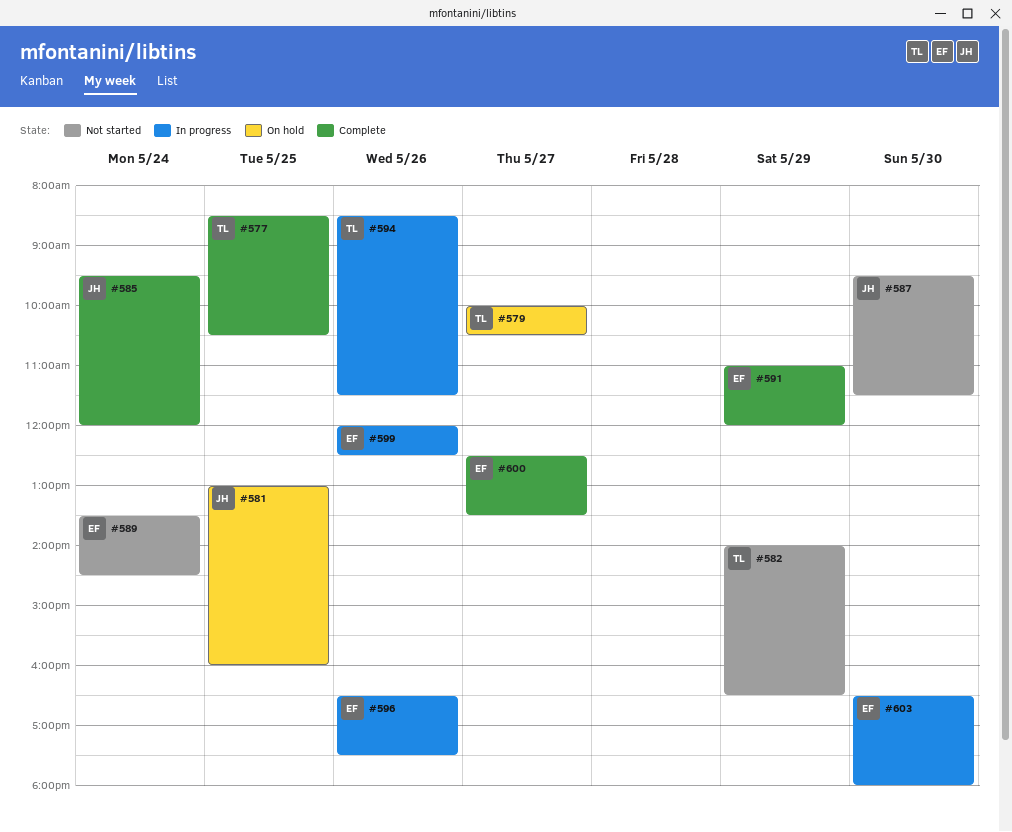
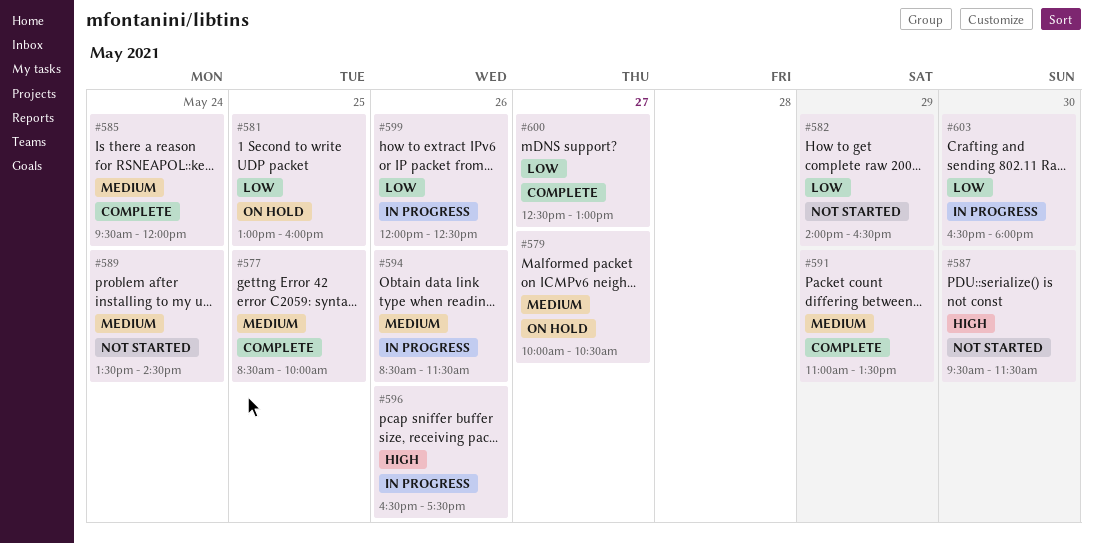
#577, ends: 10:30 -> 10:00
#591, ends: 12:00 -> 13:30
#600, ends: 13:30 -> 13:00

